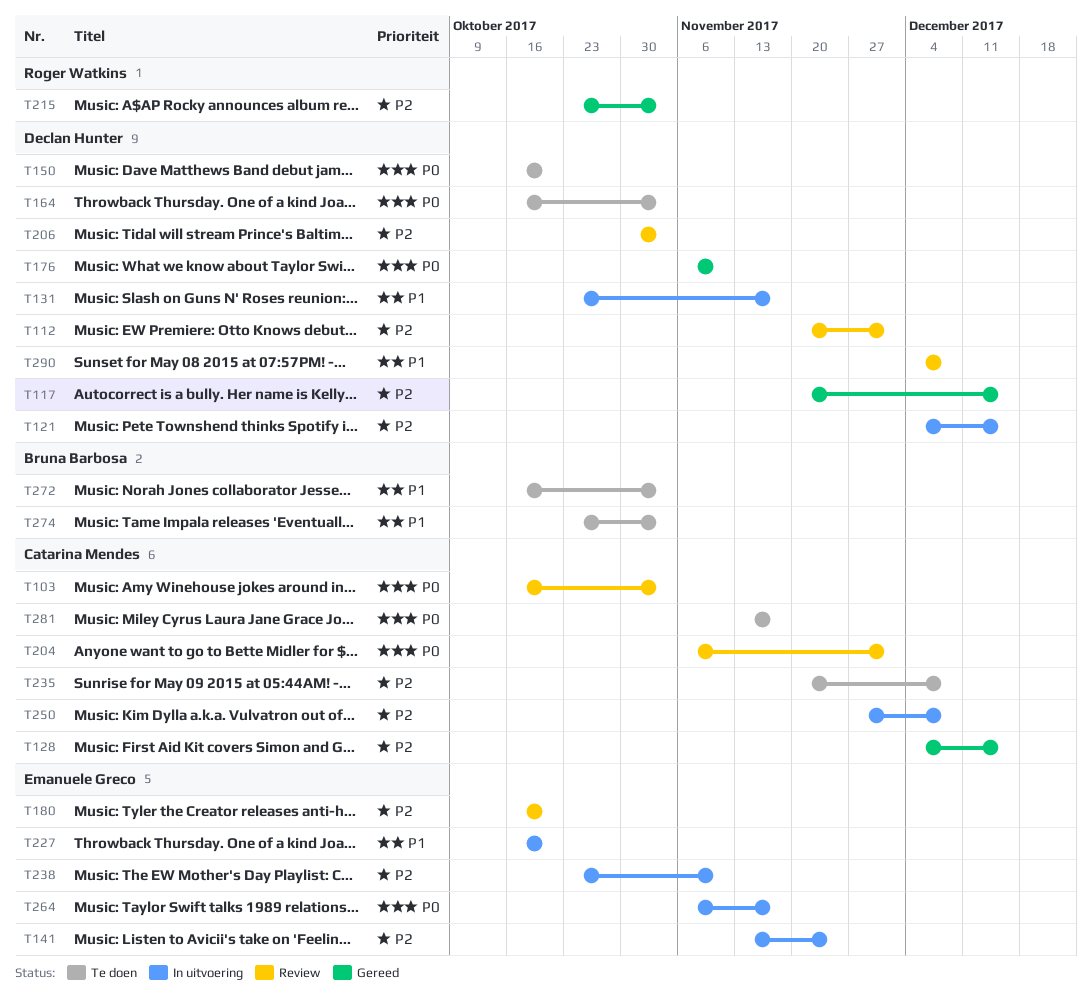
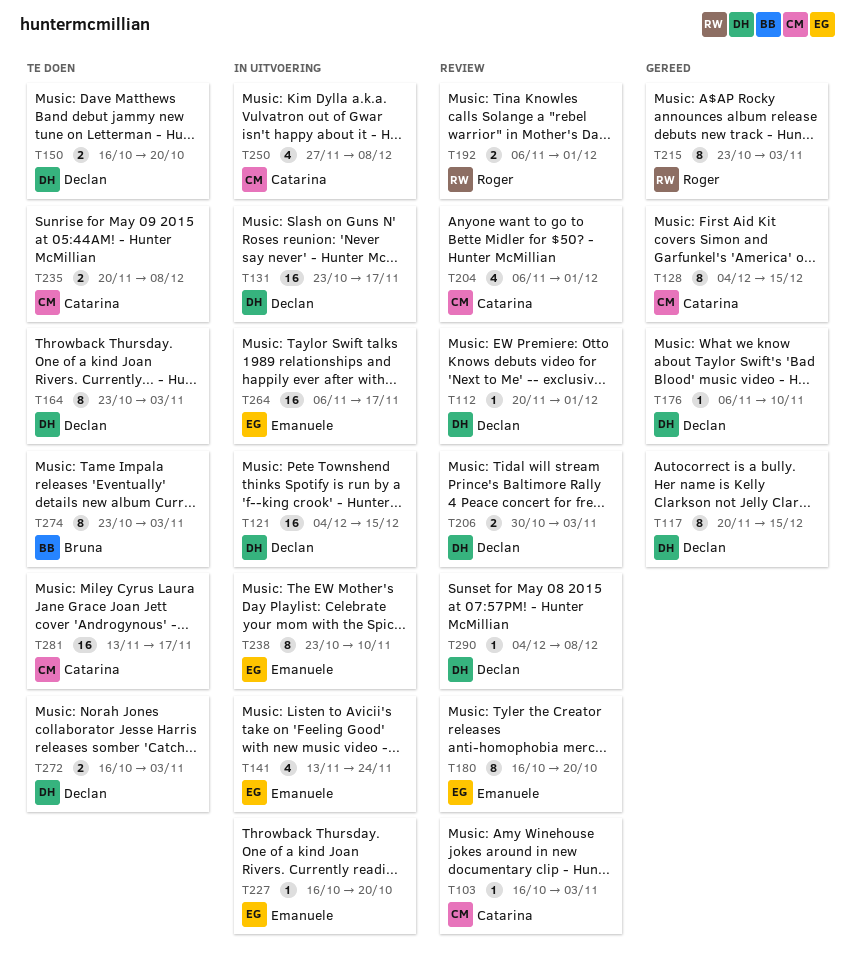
T164, start: Oct 16 -> Oct 23
T192: none -> present
T272, owner: Bruna Barbosa -> Declan Hunter

